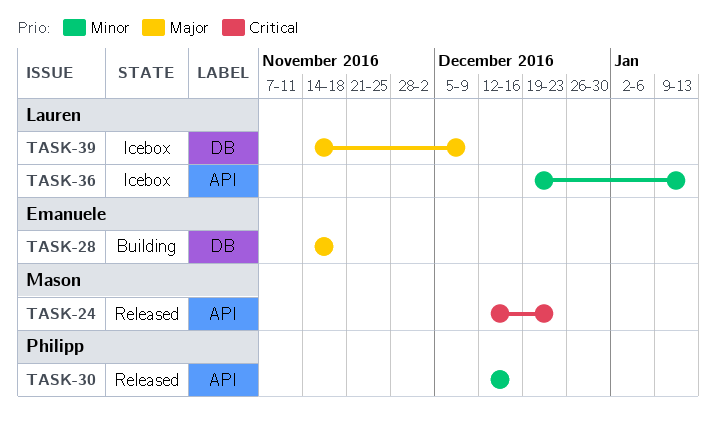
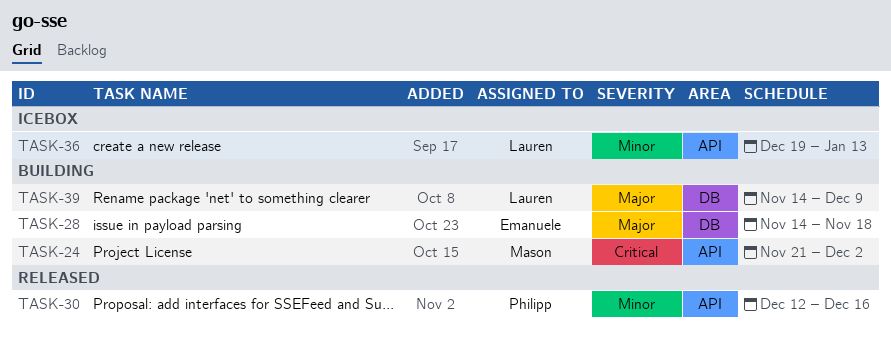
TASK-24, status: Released -> Building
TASK-24, start: Dec 12 -> Nov 21
TASK-24, due: Dec 23 -> Dec 2
TASK-39, status: Icebox -> Building

